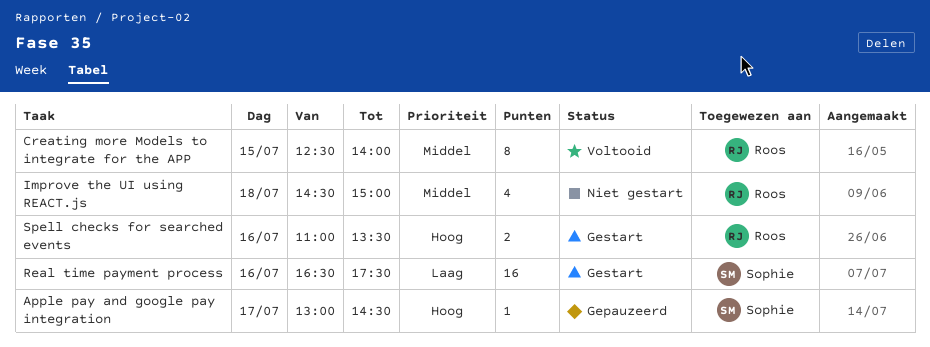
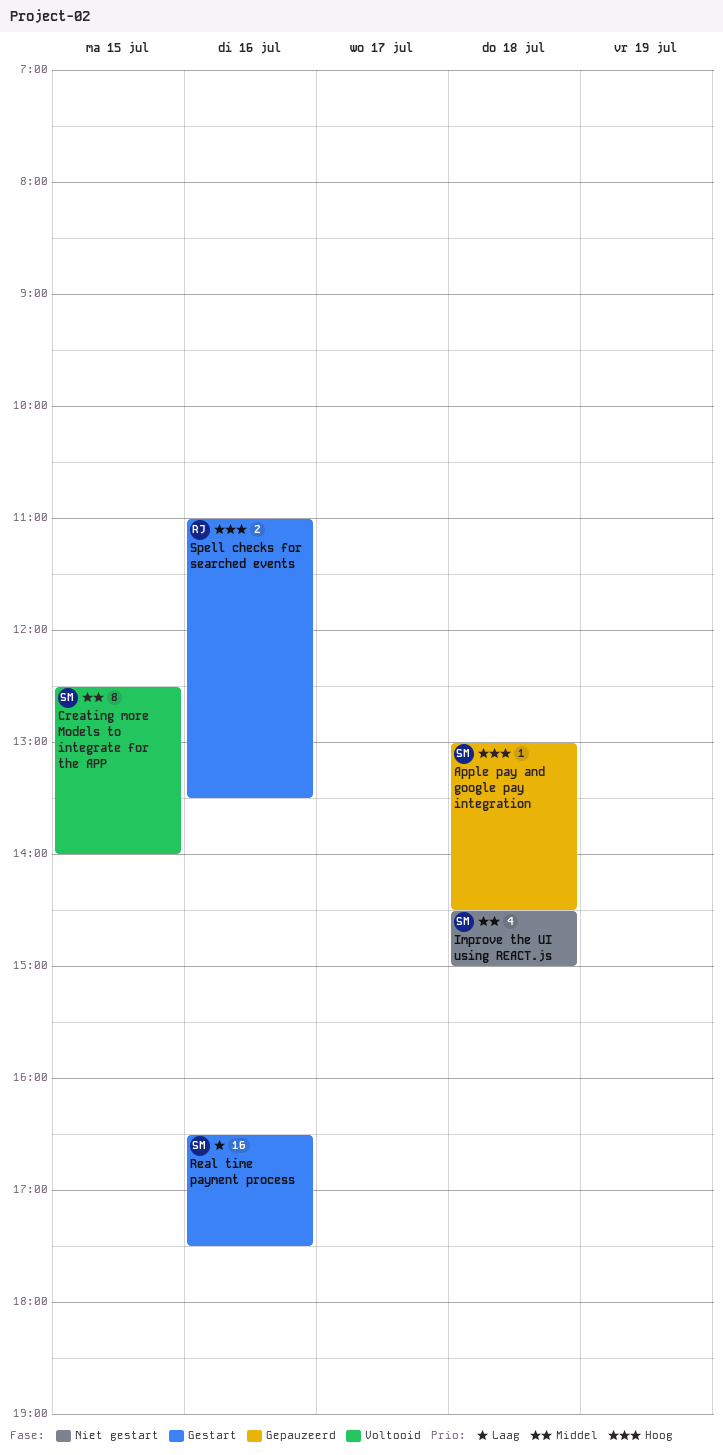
Apple pay and google pay integration, day: Jul 17 -> Jul 18
Creating more Models to integrate for the APP, owner: Roos -> Sophie
Improve the UI using REACT.js, owner: Roos -> Sophie

